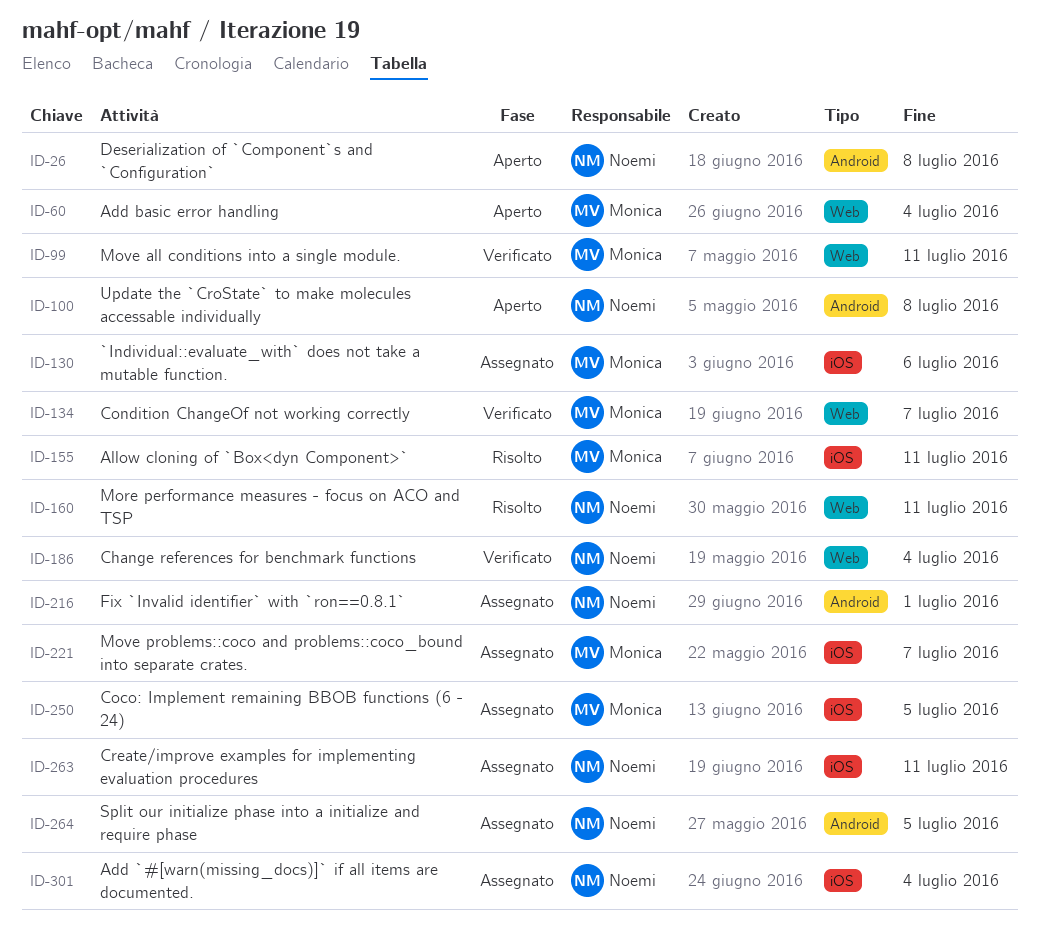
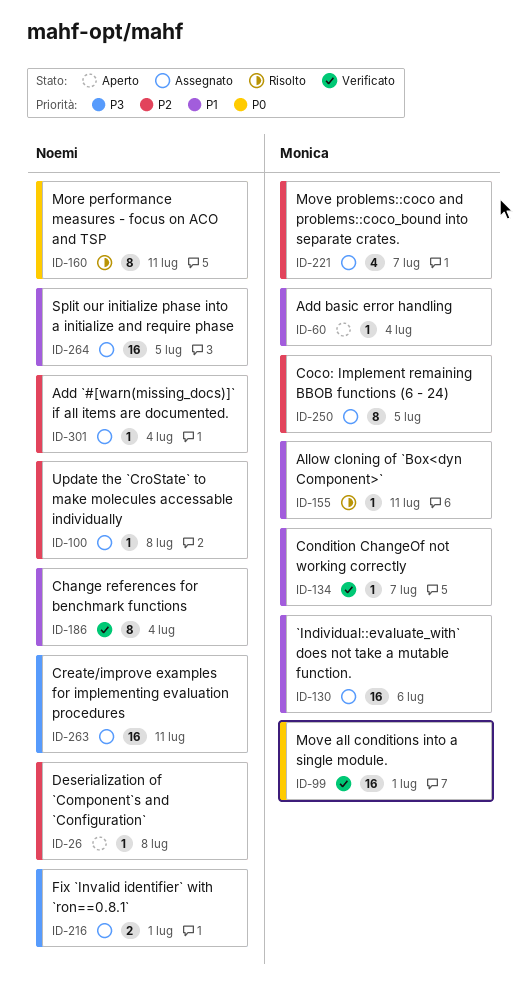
ID-99, due: Jul 11 -> Jul 1
ID-100, status: Aperto -> Assegnato

